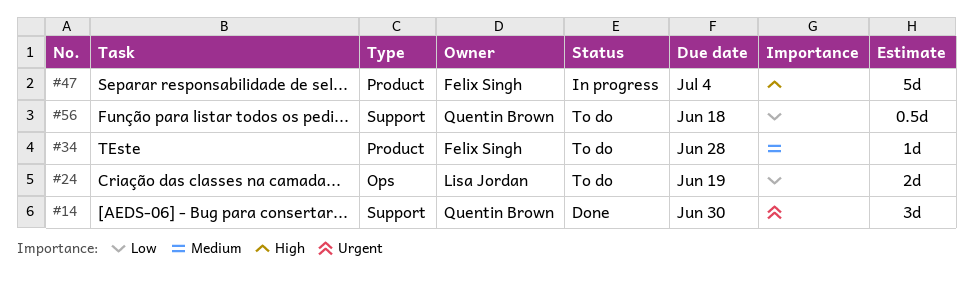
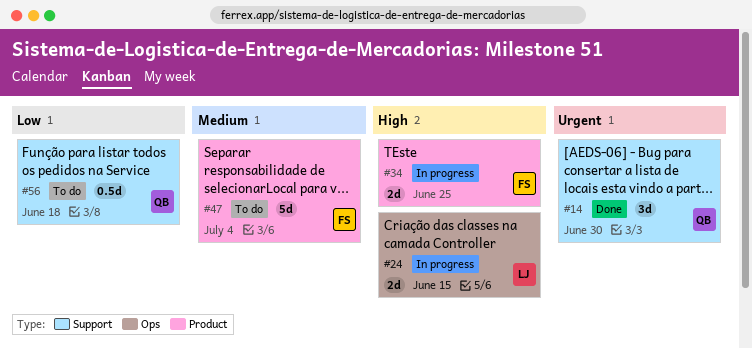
#24, status: To do -> In progress
#24, priority: Low -> High
#24, due: Jun 19 -> Jun 15
#34, status: To do -> In progress
#34, priority: Medium -> High
#34, estimate: 1d -> 2d
#34, due: Jun 28 -> Jun 25
#47, status: In progress -> To do
#47, priority: High -> Medium

